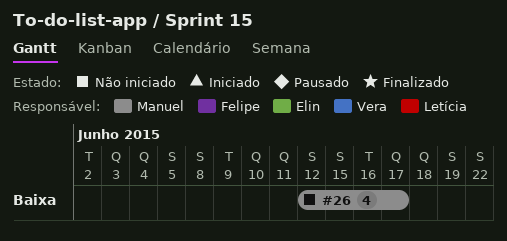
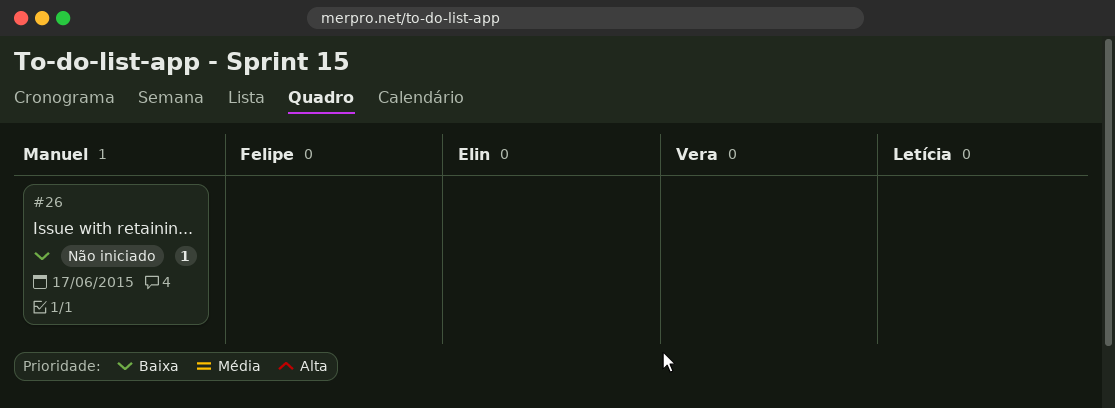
#26, estimate: 4 -> 1

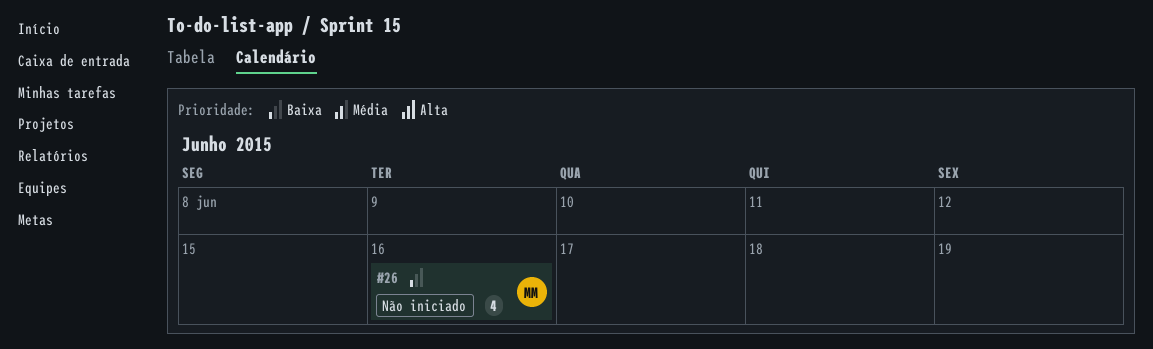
#26, estimate: 1 -> 4
#26, due: Jun 17 -> Jun 16

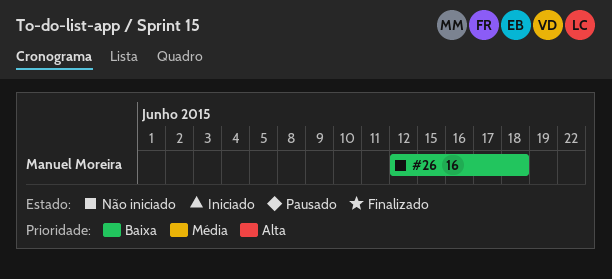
#26, estimate: 4 -> 16
#26, due: Jun 16 -> Jun 18

